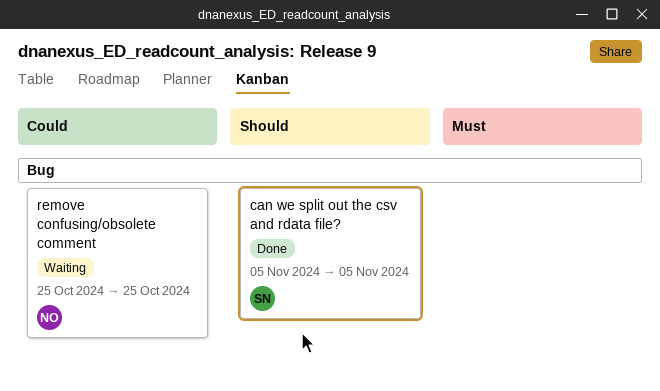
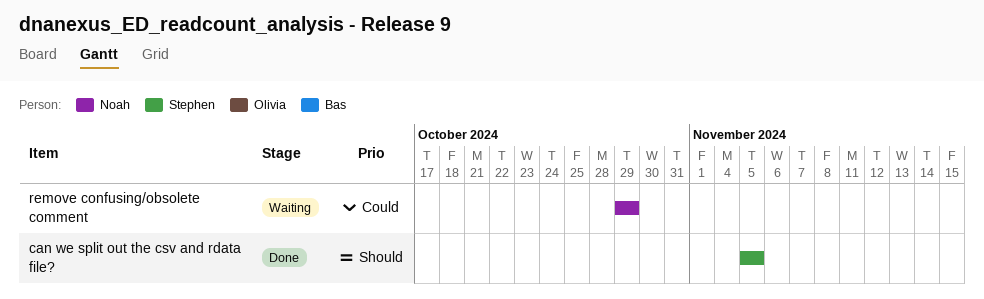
remove confusing/obsolete comment, start: Oct 25 -> Oct 29
remove confusing/obsolete comment, due: Oct 25 -> Oct 29

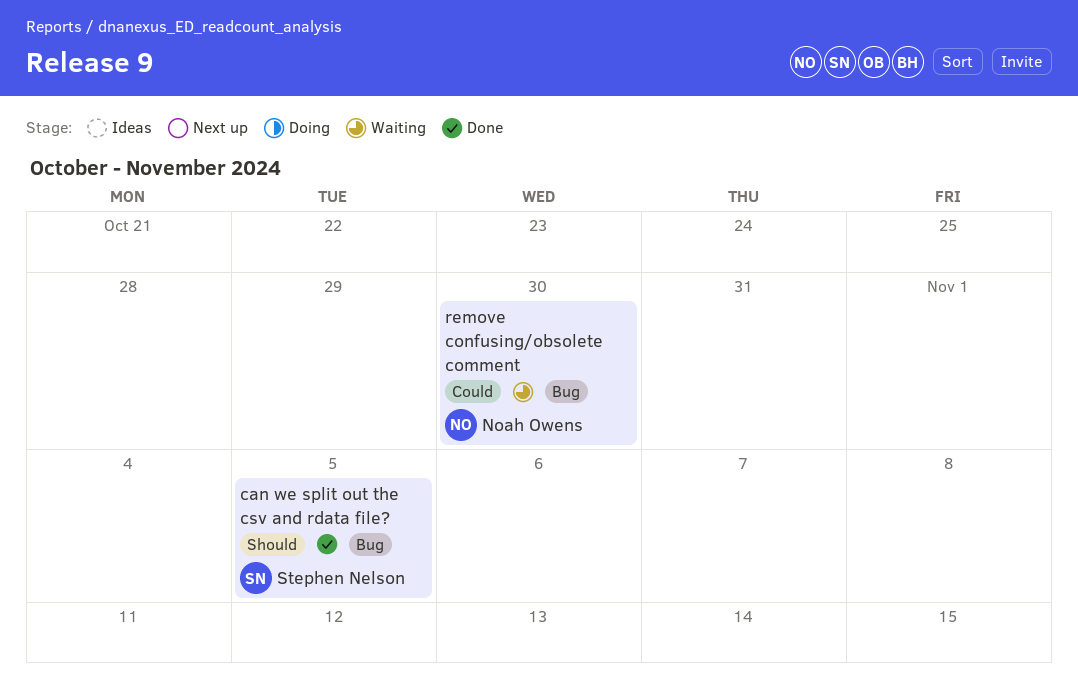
remove confusing/obsolete comment, due: Oct 29 -> Oct 30

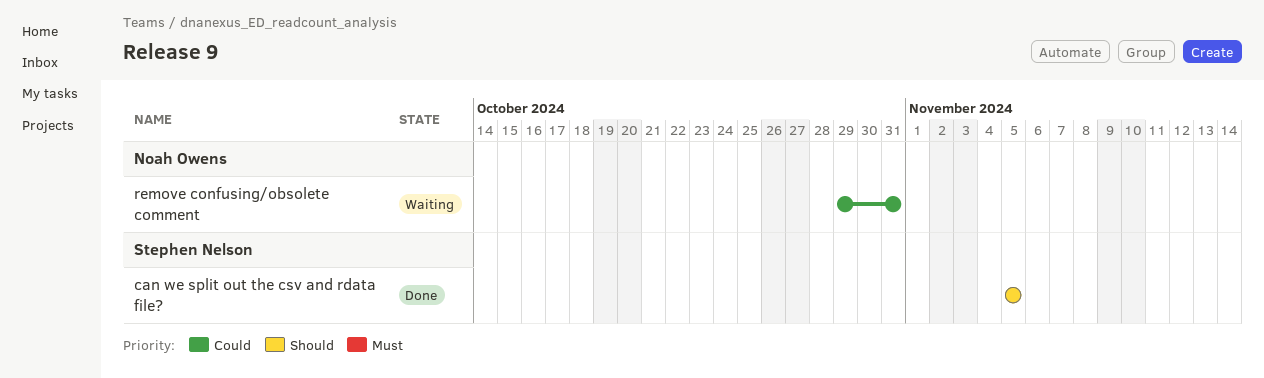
remove confusing/obsolete comment, due: Oct 30 -> Oct 31

